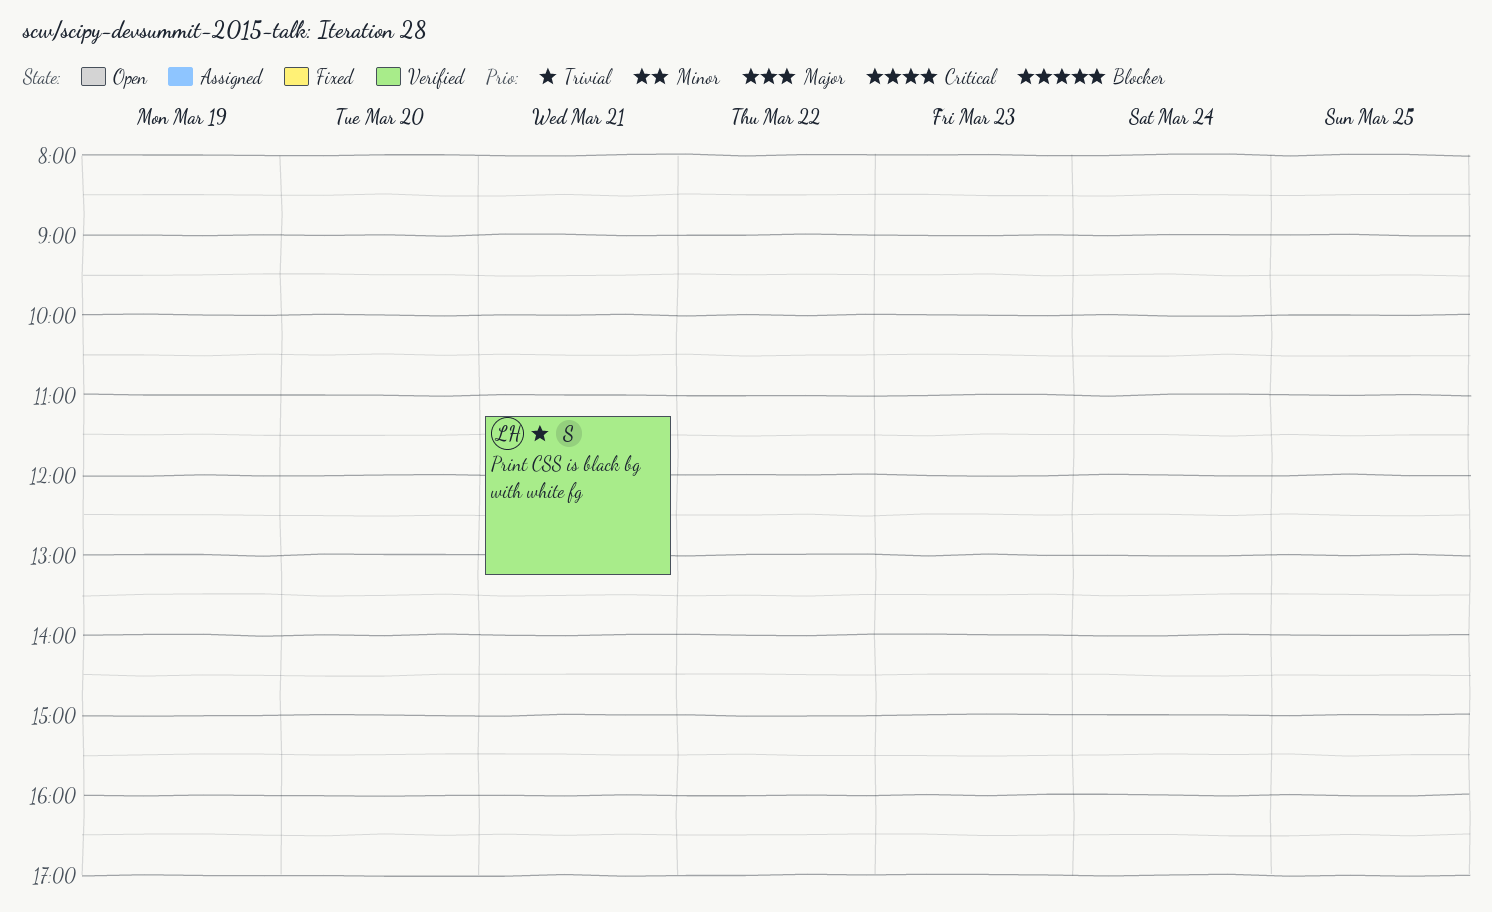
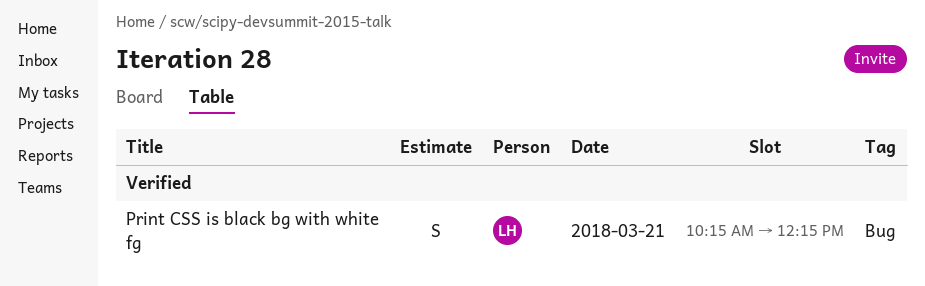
Print CSS is black bg with white fg, begins: 11:15 -> 10:15
Print CSS is black bg with white fg, ends: 13:15 -> 12:15

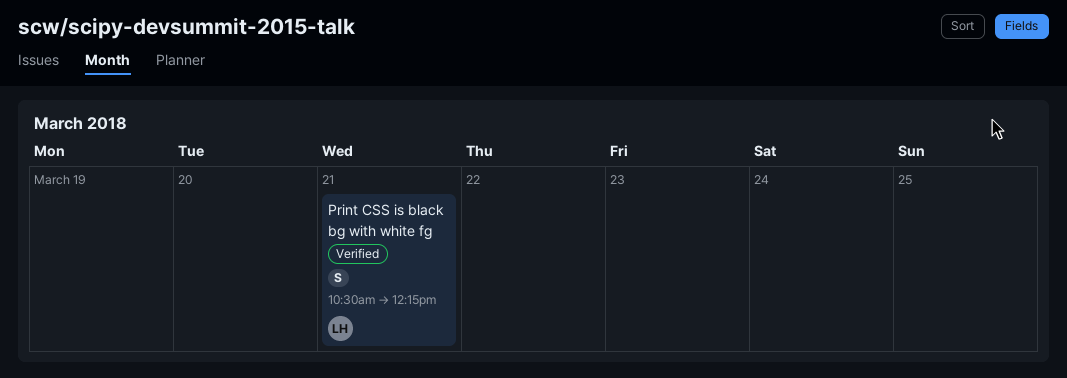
Print CSS is black bg with white fg, begins: 10:15 -> 10:30

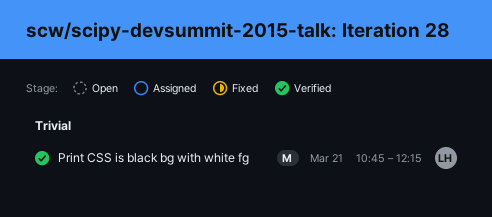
Print CSS is black bg with white fg, estimate: S -> M
Print CSS is black bg with white fg, begins: 10:30 -> 10:45

